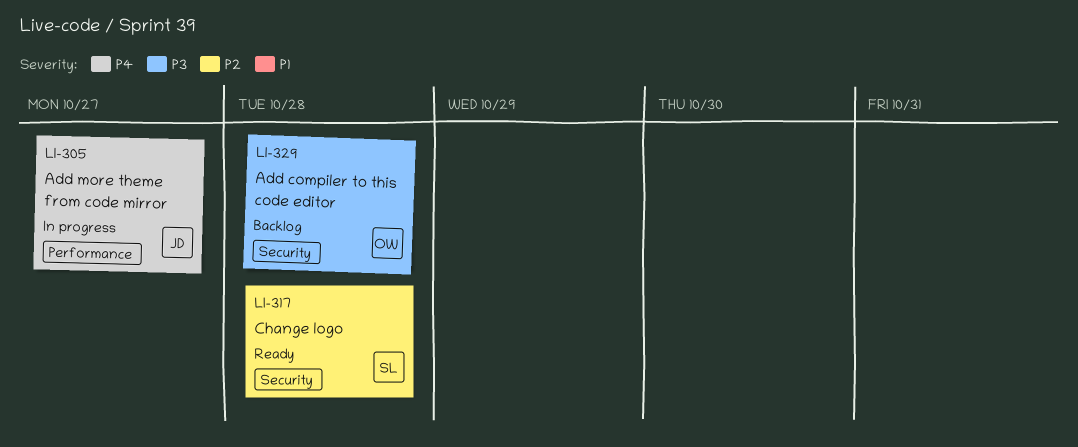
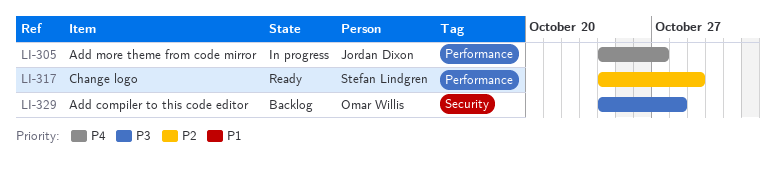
LI-317, label: Security -> Performance
LI-317, due: Oct 28 -> Oct 29

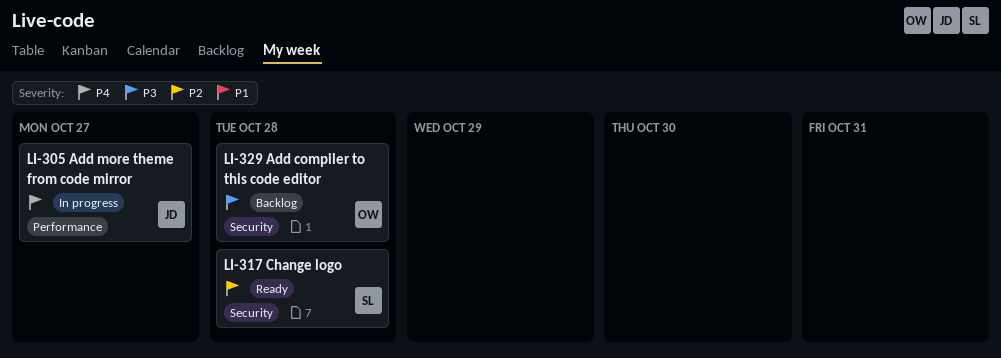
LI-317, label: Performance -> Security
LI-317, due: Oct 29 -> Oct 28

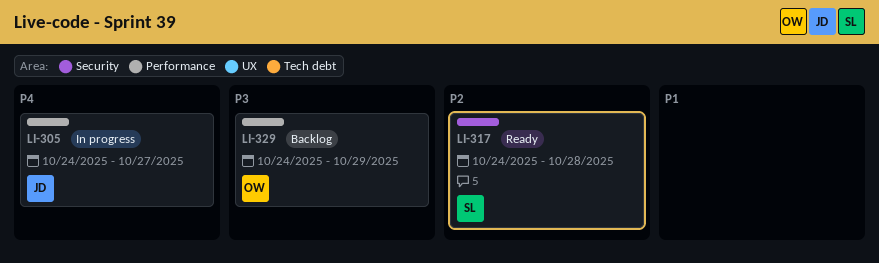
LI-329, label: Security -> Performance
LI-329, due: Oct 28 -> Oct 29

